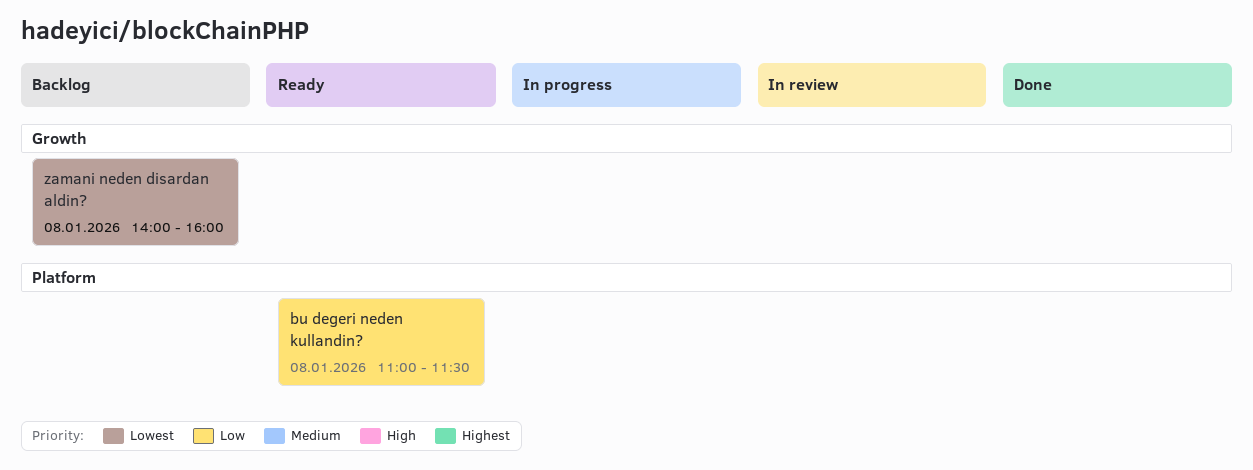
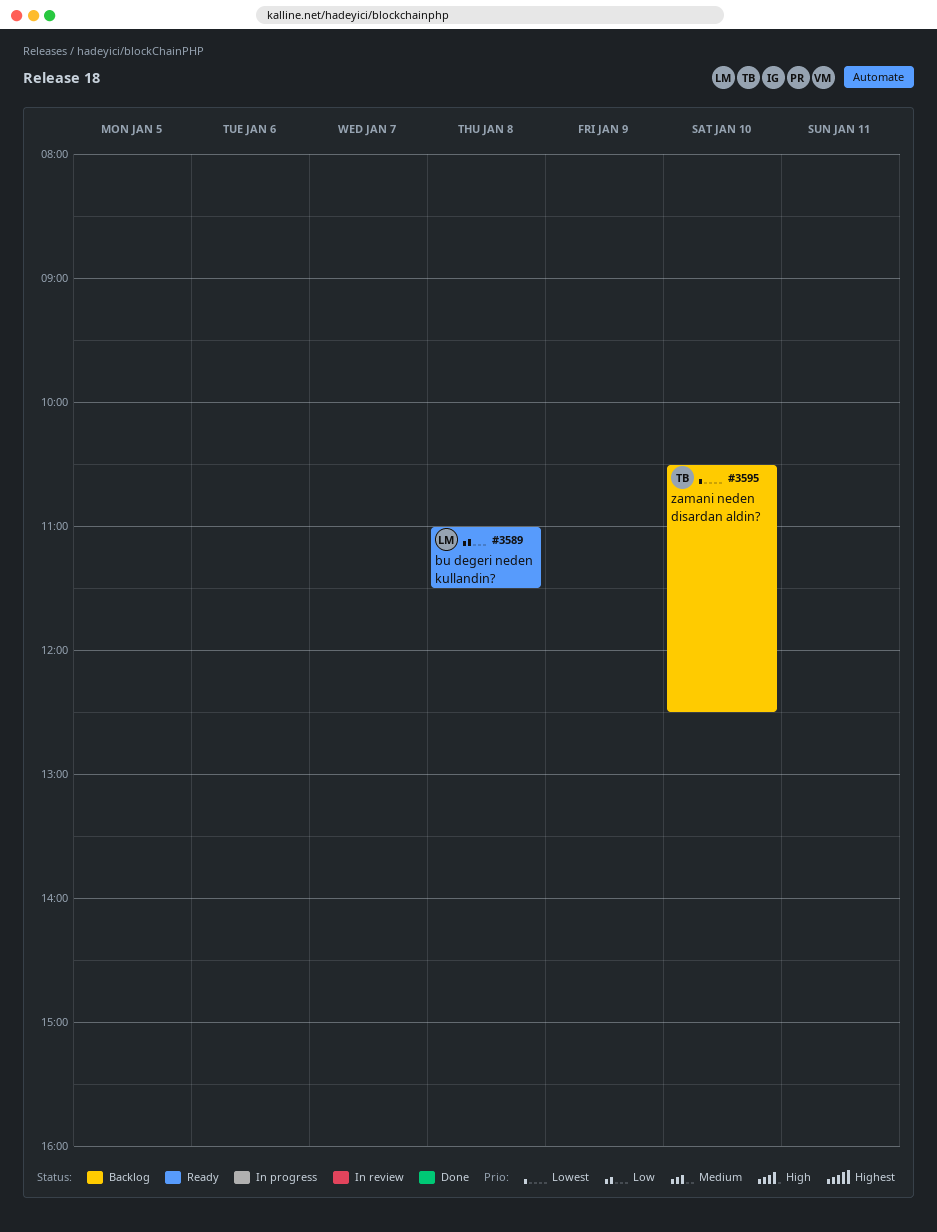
zamani neden disardan aldin?, day: Jan 8 -> Jan 10
zamani neden disardan aldin?, begins: 14:00 -> 10:30
zamani neden disardan aldin?, ends: 16:00 -> 12:30

